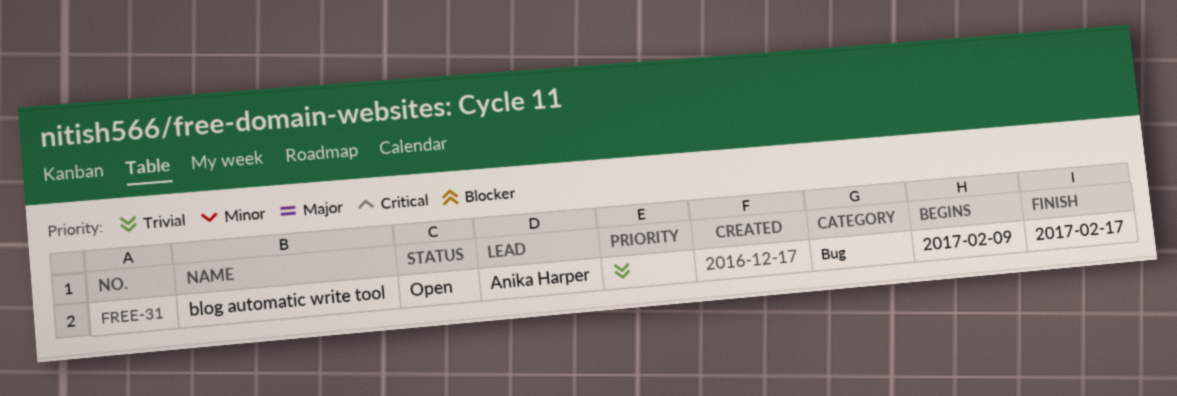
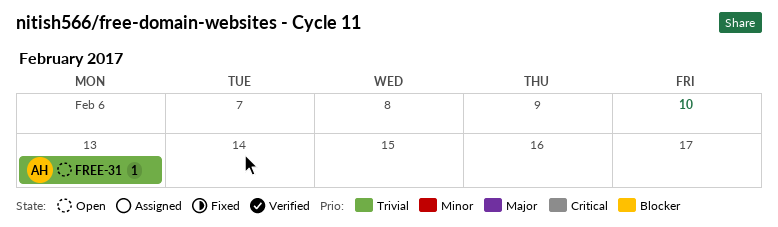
FREE-31, start: Feb 9 -> Feb 13
FREE-31, due: Feb 17 -> Feb 13

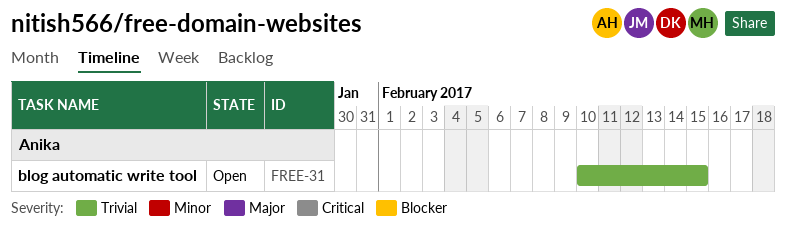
FREE-31, start: Feb 13 -> Feb 10
FREE-31, due: Feb 13 -> Feb 15

